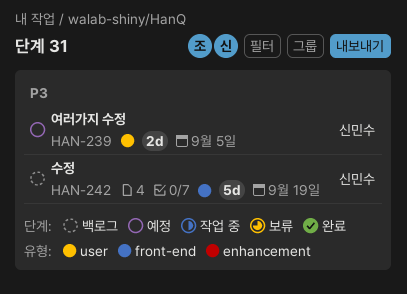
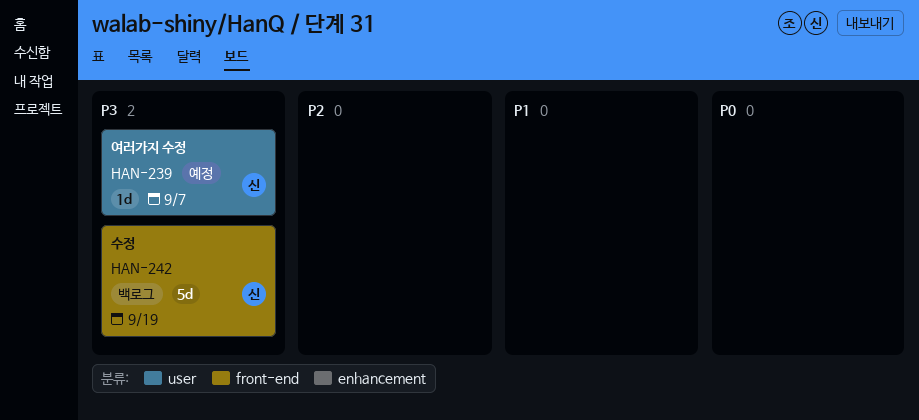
HAN-239, estimate: 2d -> 1d
HAN-239, due: Sep 5 -> Sep 7

